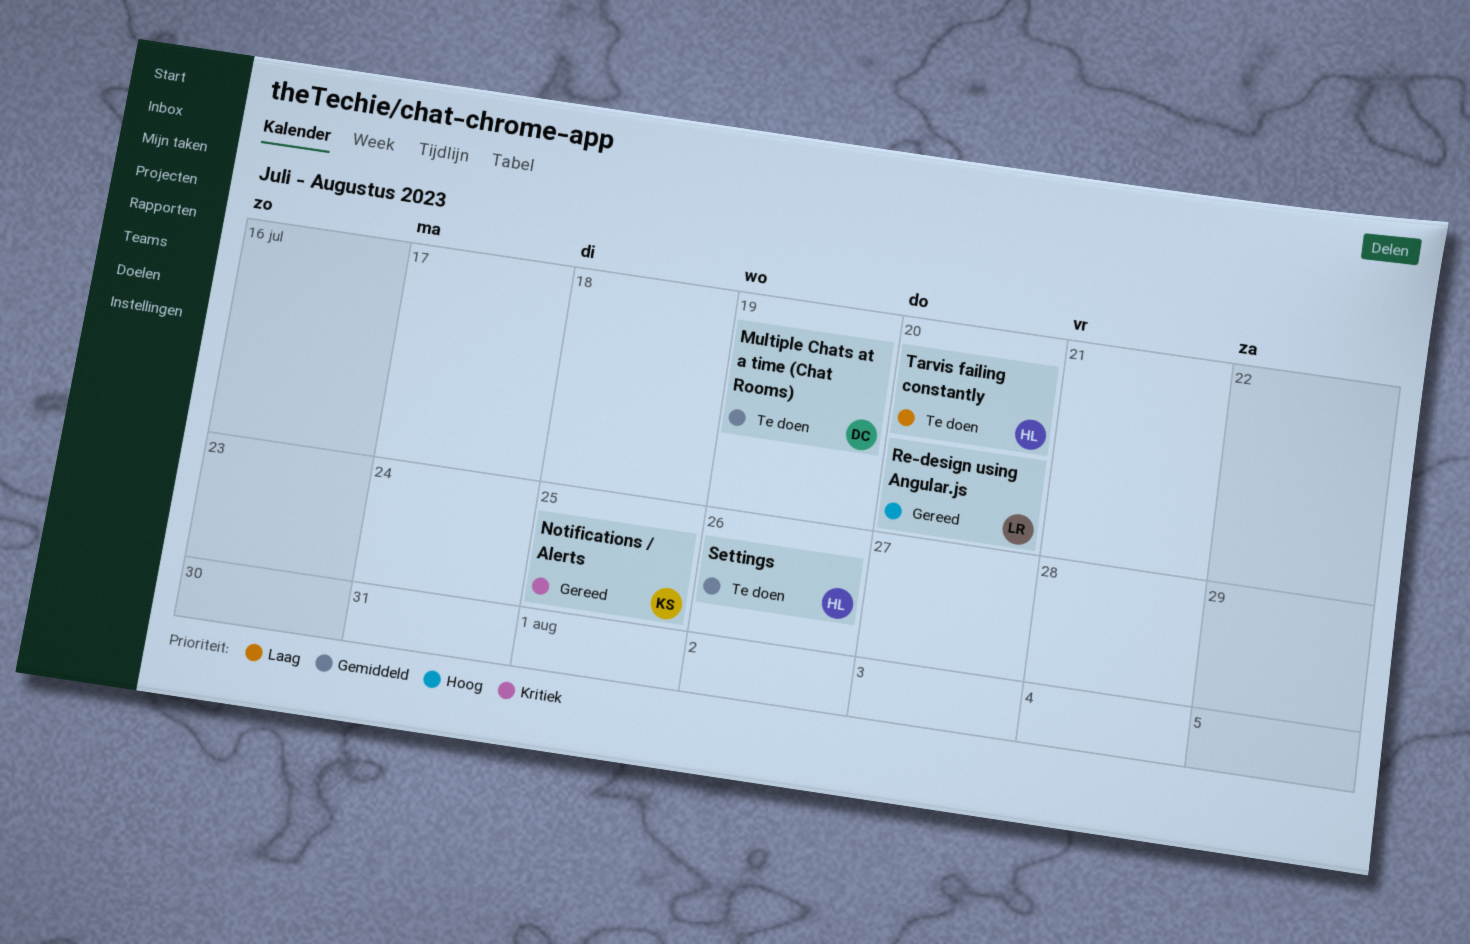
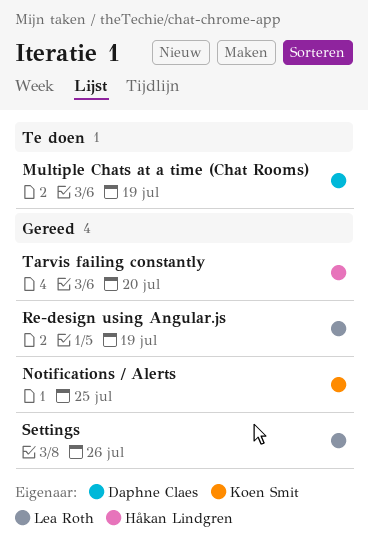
Re-design using Angular.js, due: Jul 20 -> Jul 19
Settings, status: Te doen -> Gereed
Settings, owner: Håkan Lindgren -> Lea Roth
Tarvis failing constantly, status: Te doen -> Gereed

